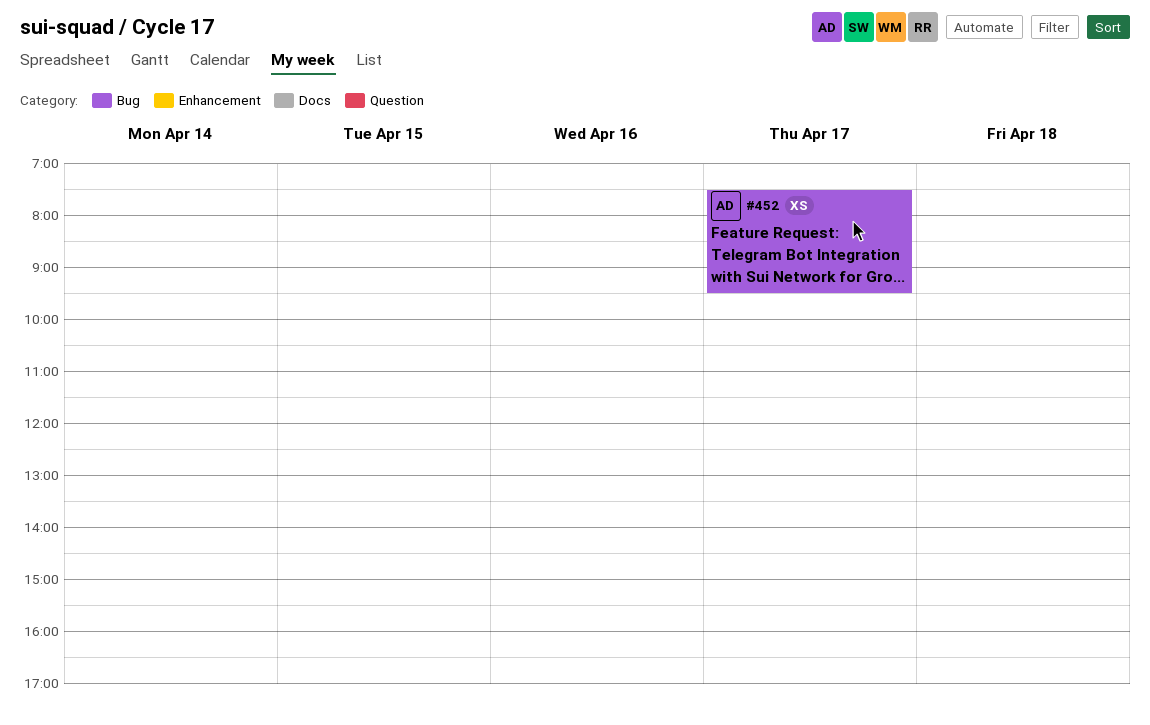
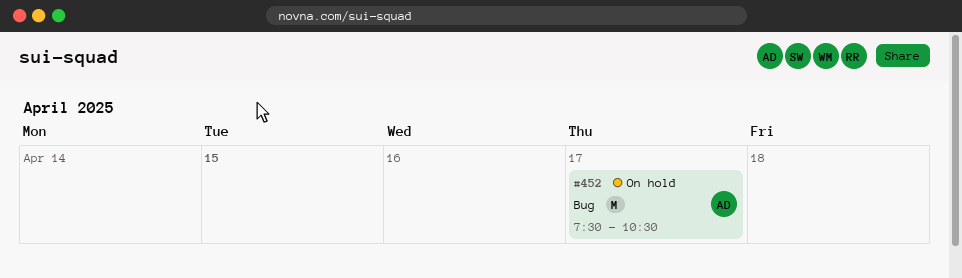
#452, estimate: XS -> M
#452, ends: 09:30 -> 10:30

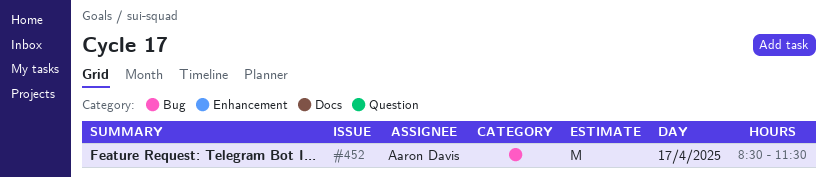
#452, begins: 07:30 -> 08:30
#452, ends: 10:30 -> 11:30

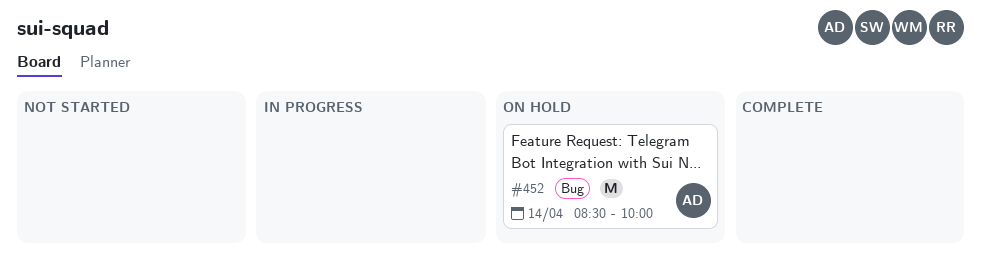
#452, day: Apr 17 -> Apr 14
#452, ends: 11:30 -> 10:00

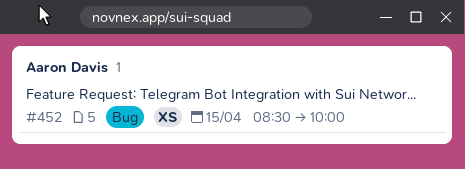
#452, estimate: M -> XS
#452, day: Apr 14 -> Apr 15

